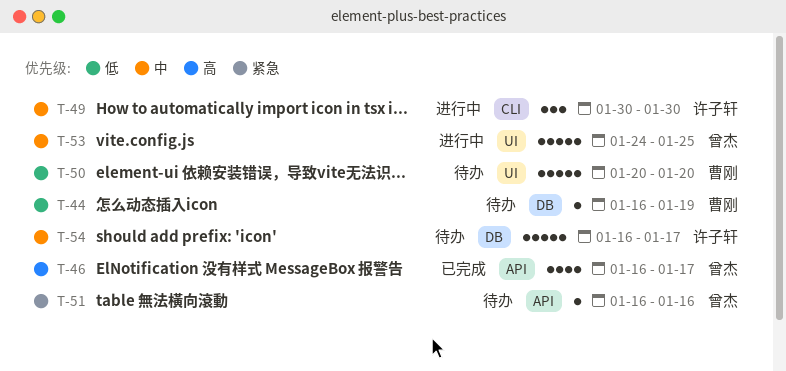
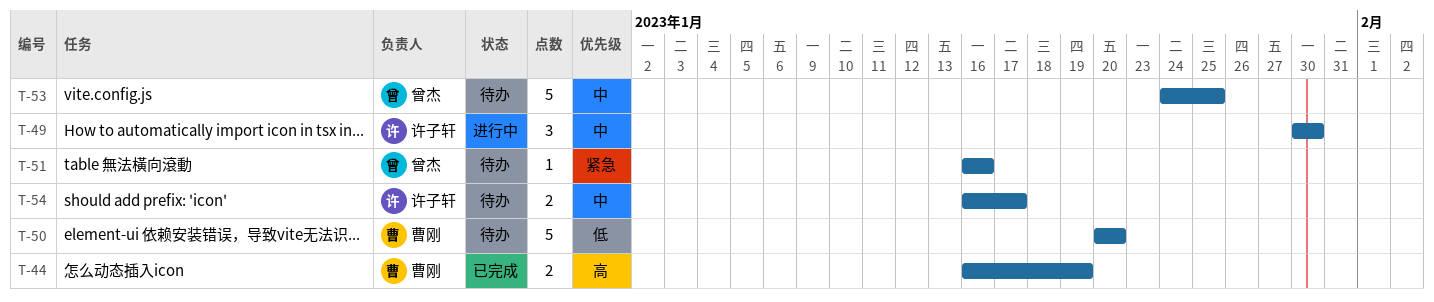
T-44, status: 待办 -> 已完成
T-44, priority: 低 -> 高
T-44, estimate: 1 -> 2
T-46: present -> none
T-53, status: 进行中 -> 待办
T-54, estimate: 5 -> 2

